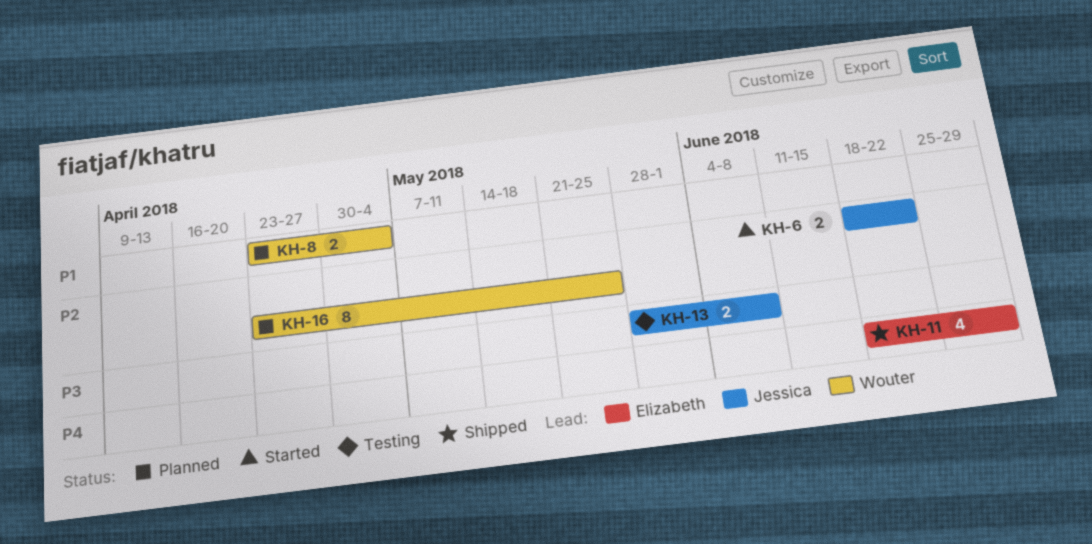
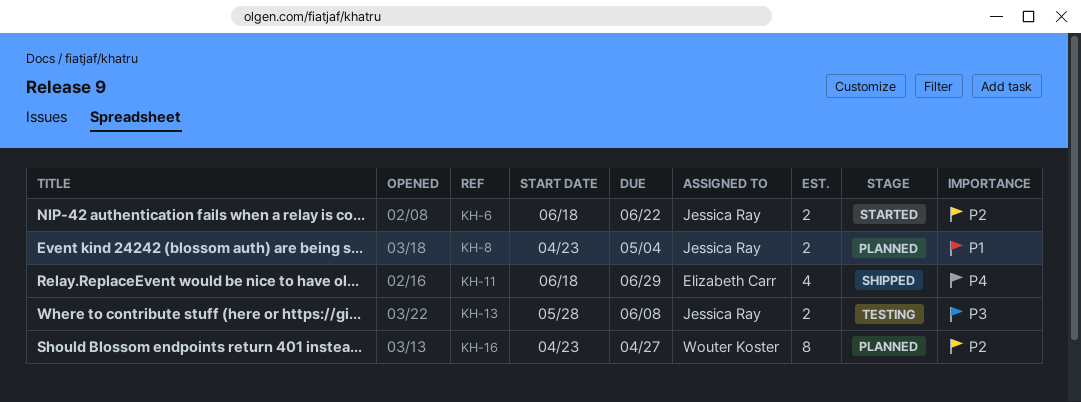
KH-8, owner: Wouter Koster -> Jessica Ray
KH-16, due: May 25 -> Apr 27

